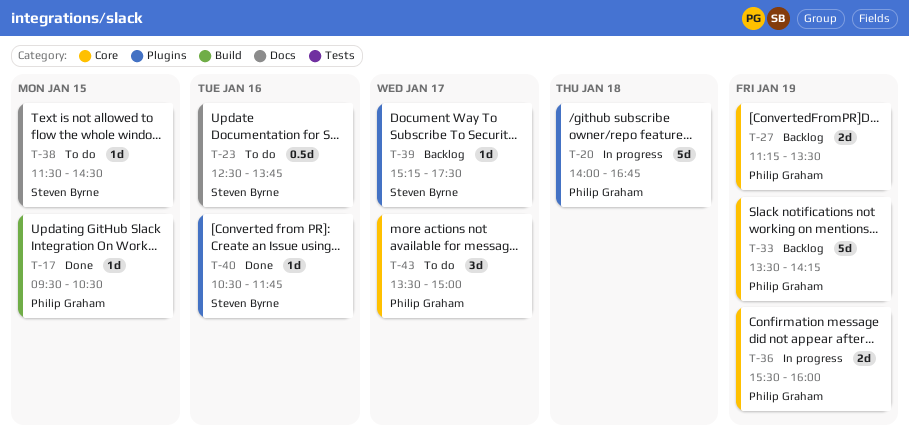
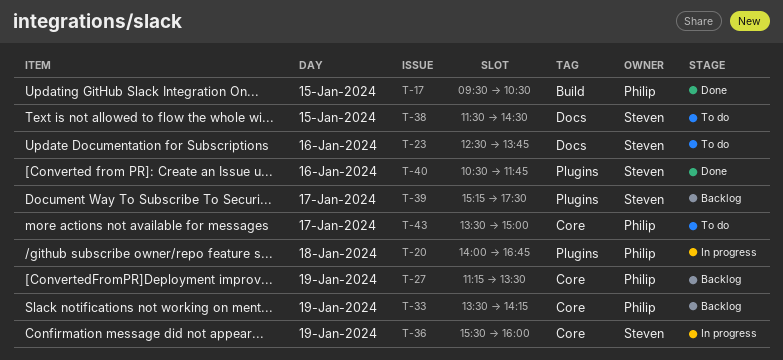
T-36, owner: Philip Graham -> Steven Byrne

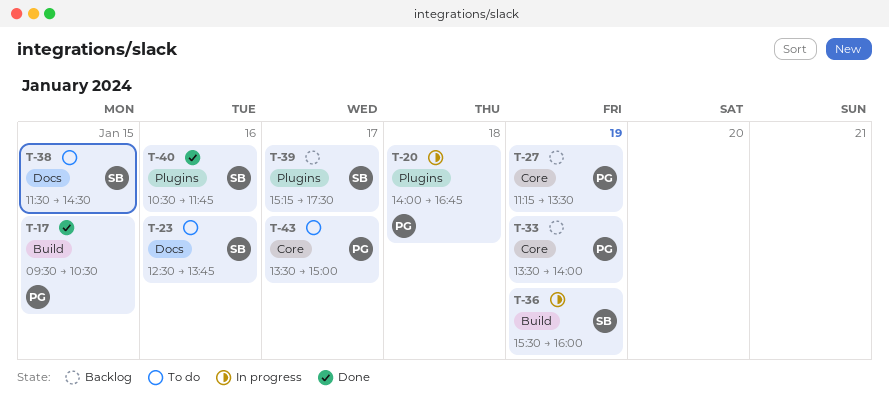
T-33, ends: 14:15 -> 14:00
T-36, label: Core -> Build

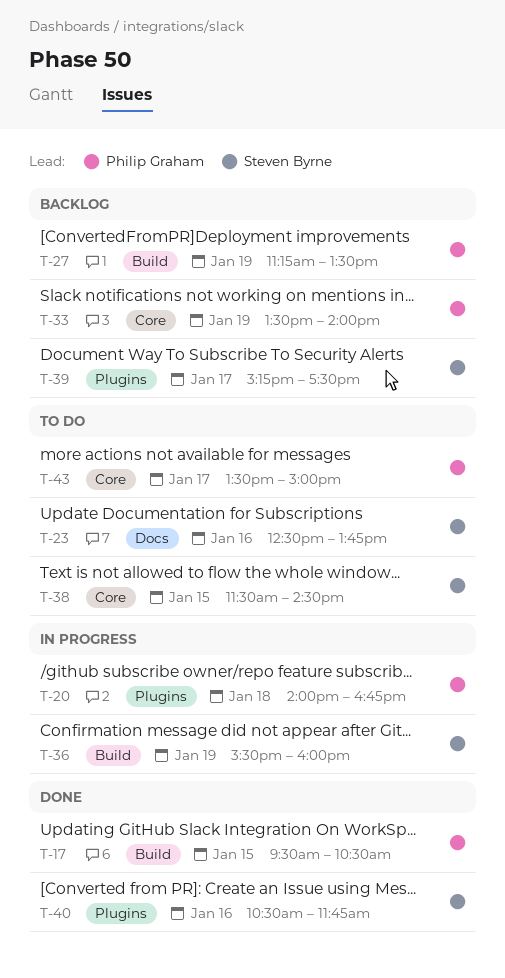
T-27, label: Core -> Build
T-38, label: Docs -> Core

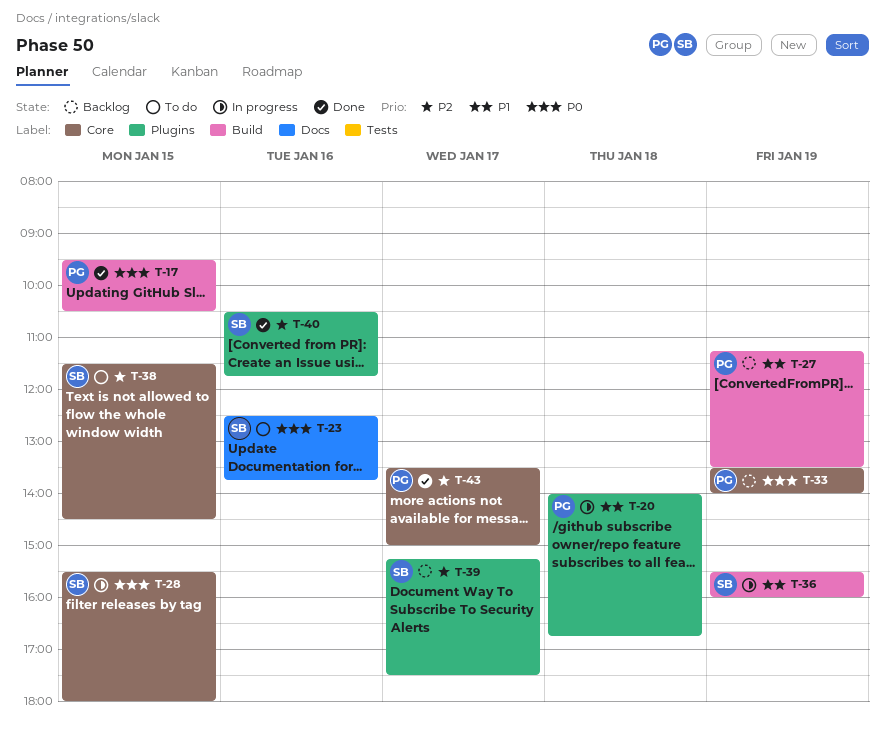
T-28: none -> present
T-43, status: To do -> Done

